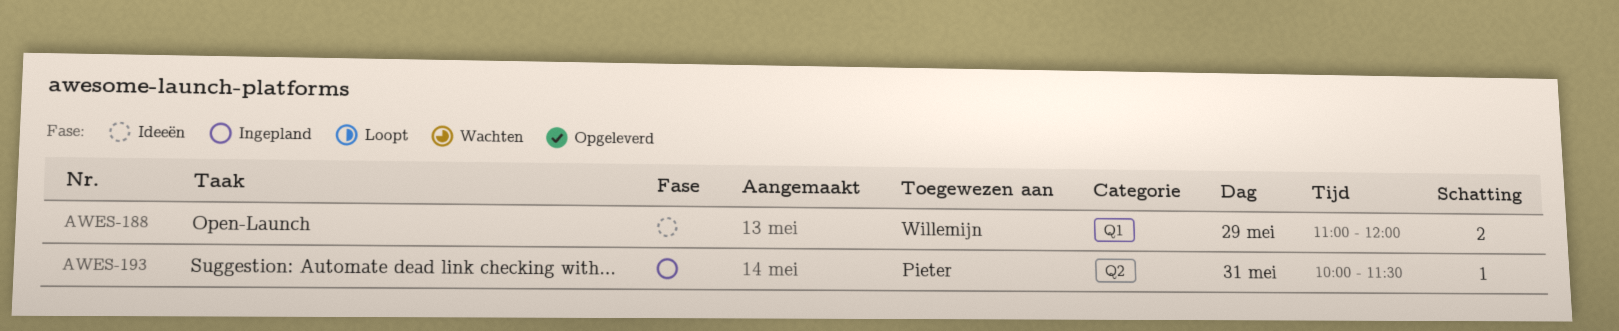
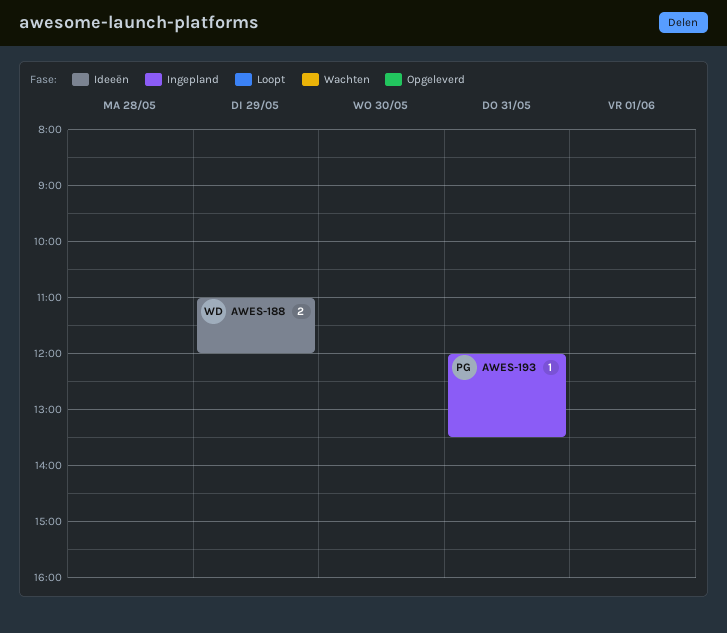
AWES-193, begins: 10:00 -> 12:00
AWES-193, ends: 11:30 -> 13:30

